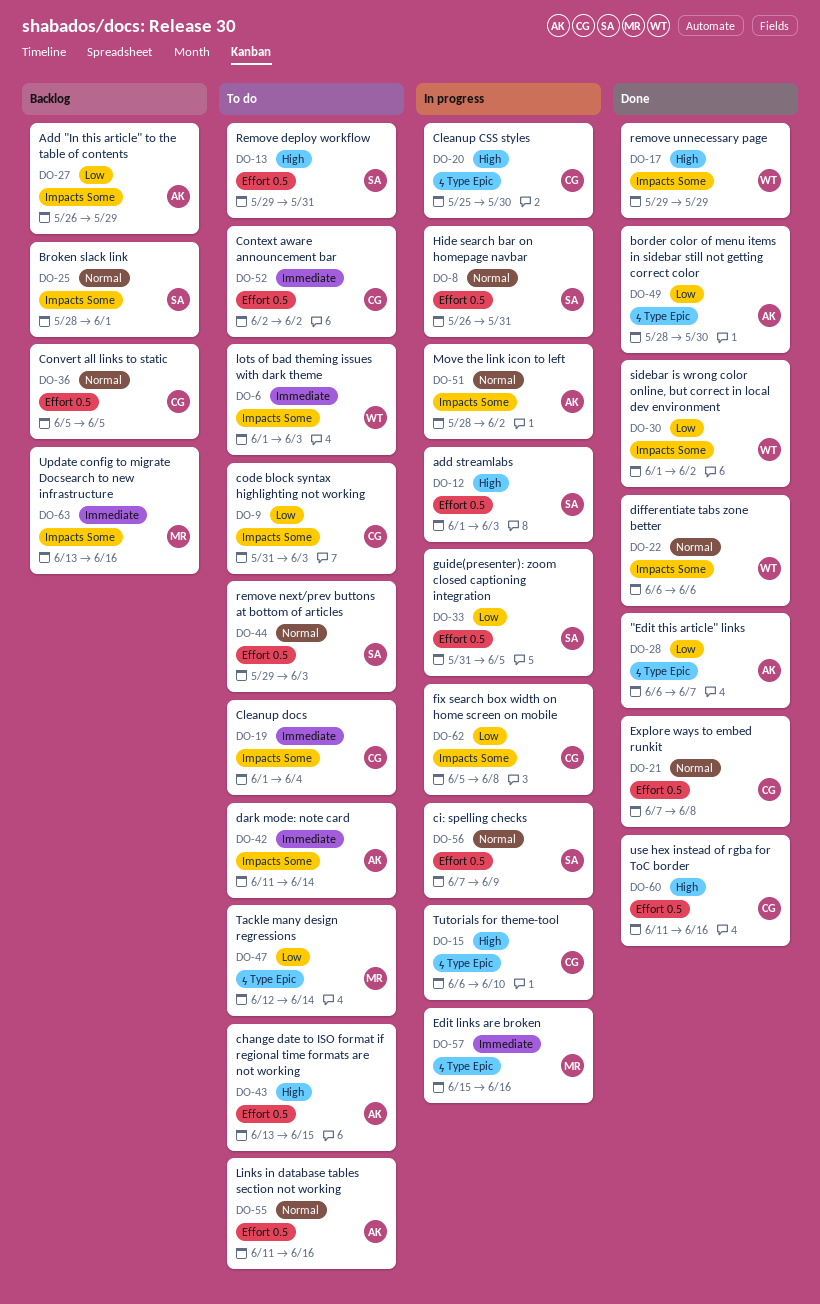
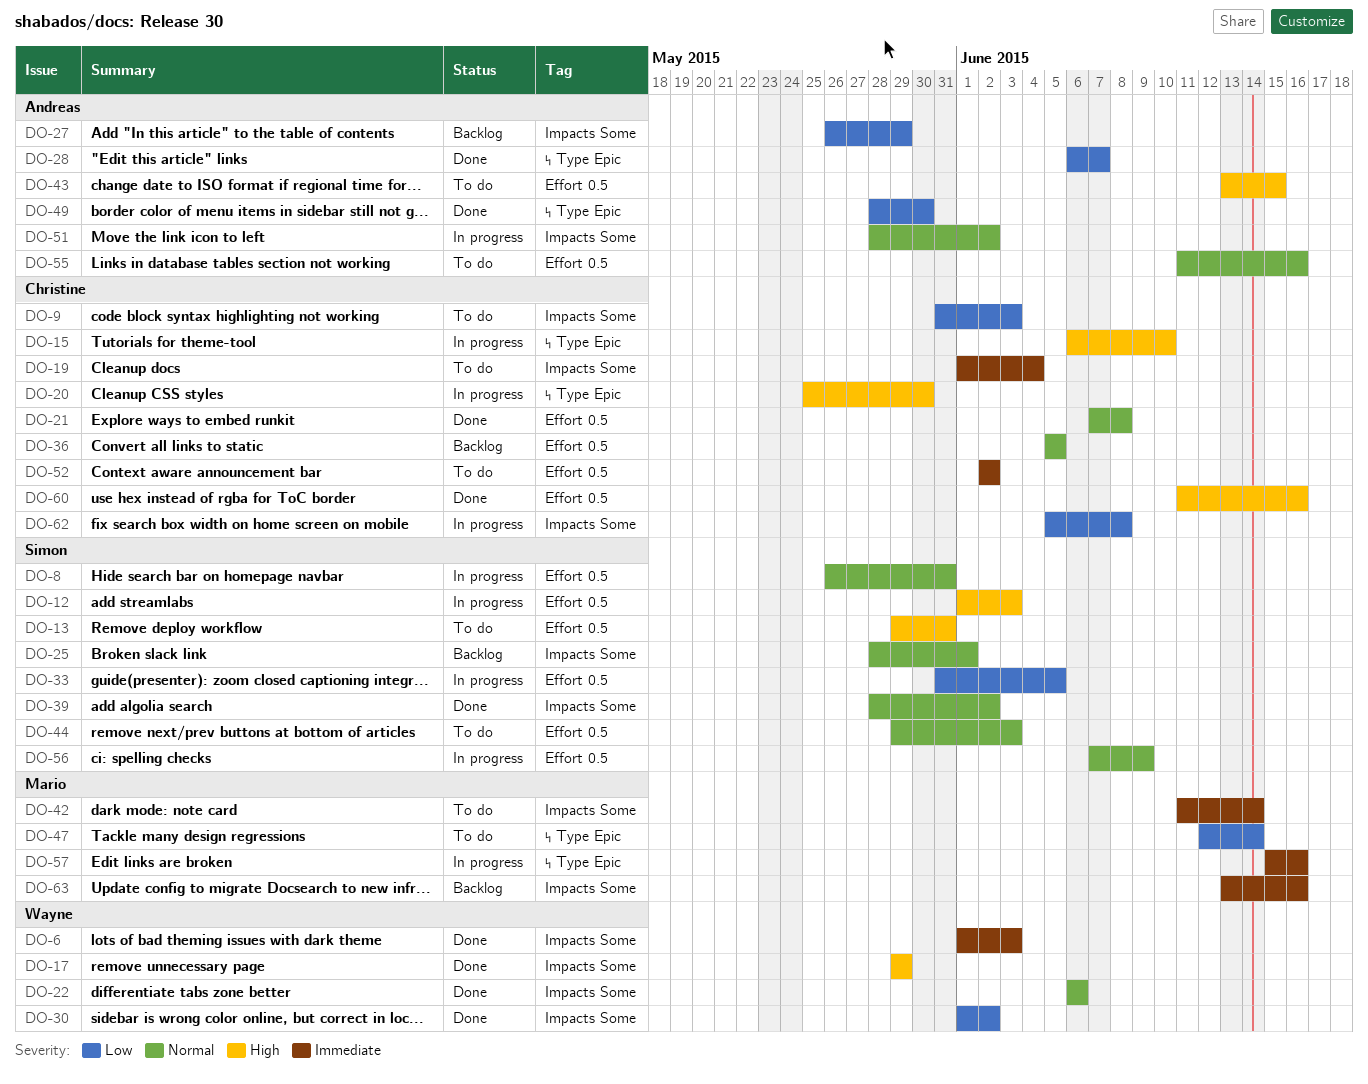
DO-6, status: To do -> Done
DO-39: none -> present
DO-42, owner: Andreas -> Mario

